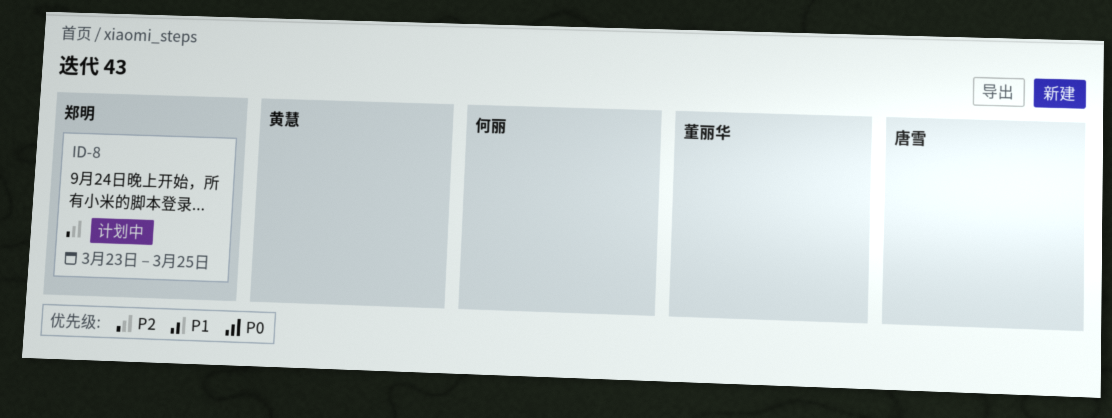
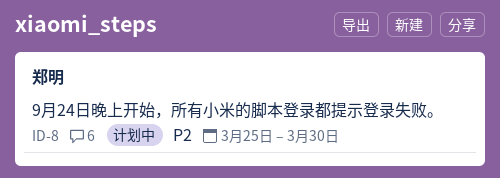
ID-8, start: Mar 23 -> Mar 25
ID-8, due: Mar 25 -> Mar 30

